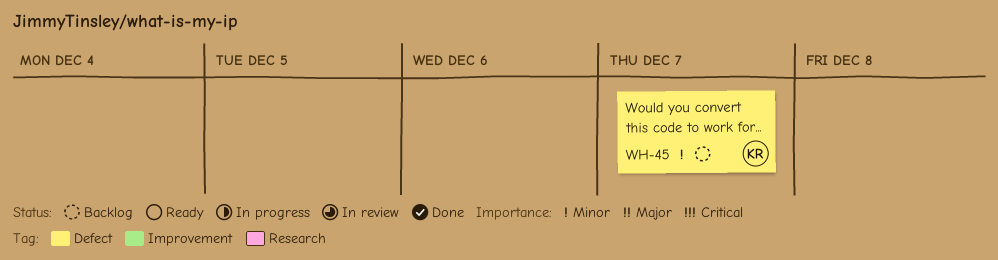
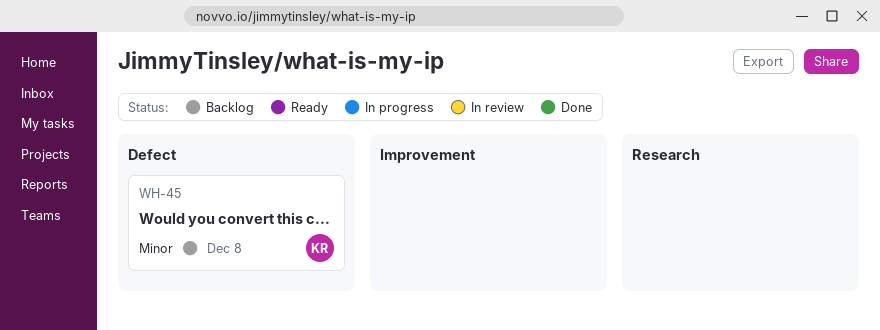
WH-45, due: Dec 7 -> Dec 8

